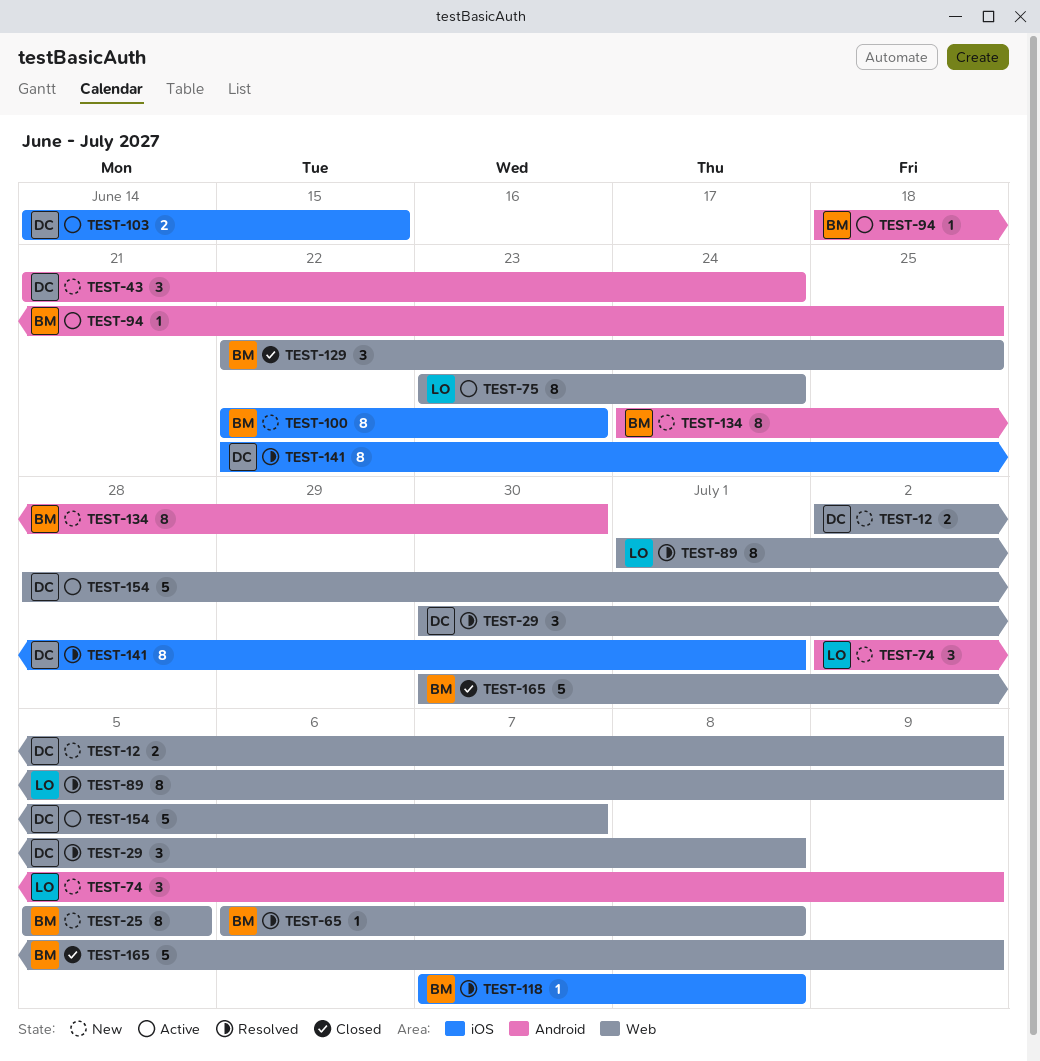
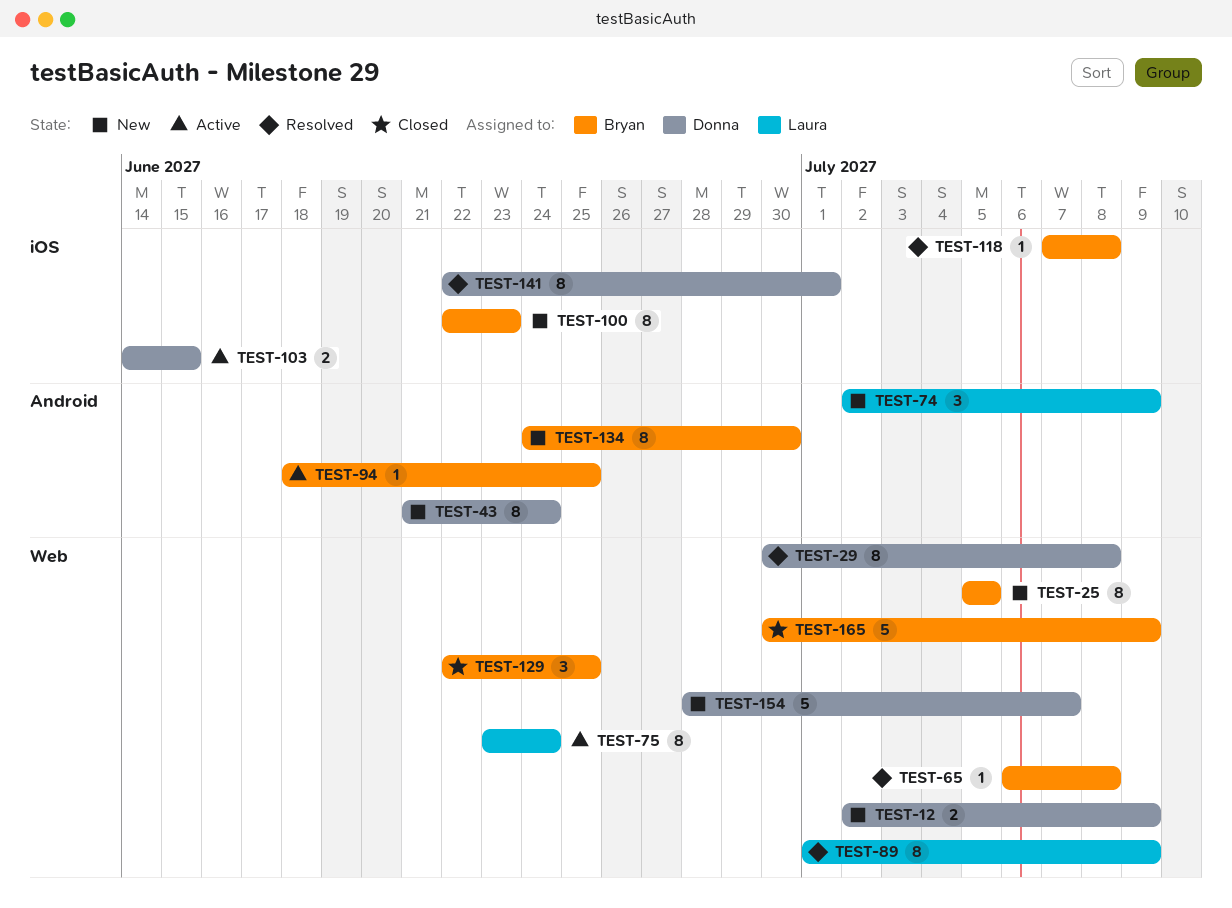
TEST-29, estimate: 3 -> 8
TEST-43, estimate: 3 -> 8
TEST-154, status: Active -> New

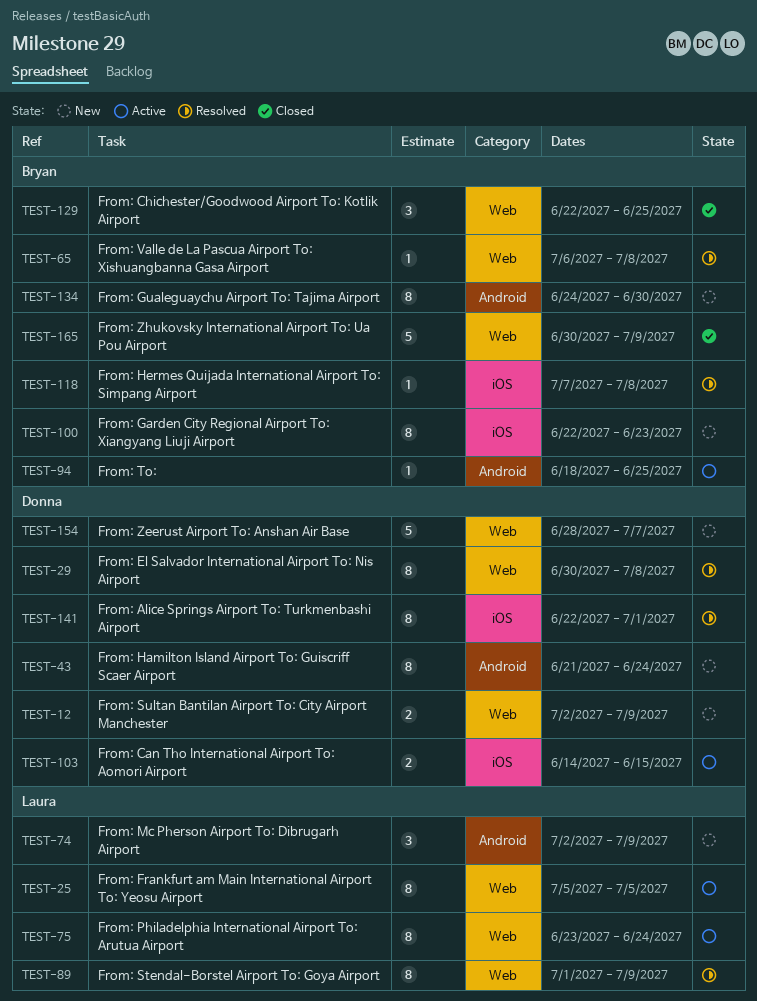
TEST-25, status: New -> Active
TEST-25, owner: Bryan -> Laura

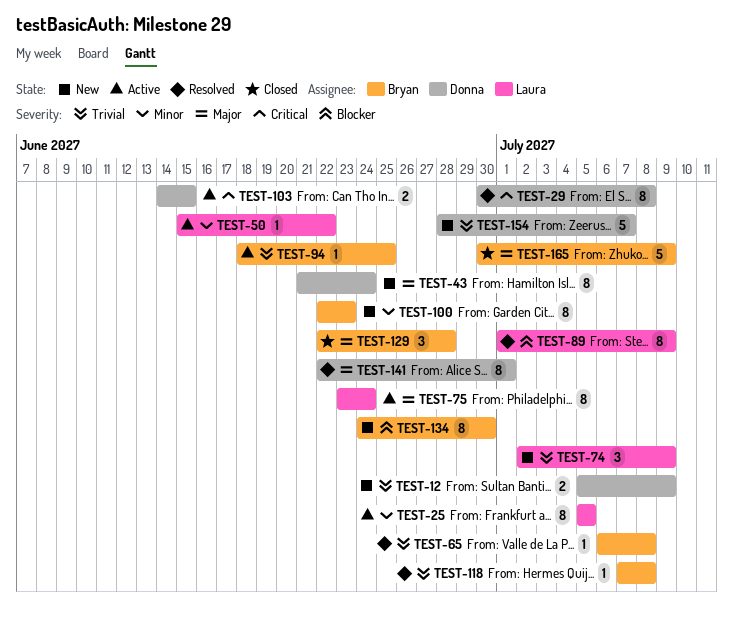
TEST-12, start: Jul 2 -> Jul 5
TEST-50: none -> present
TEST-129, due: Jun 25 -> Jun 28

